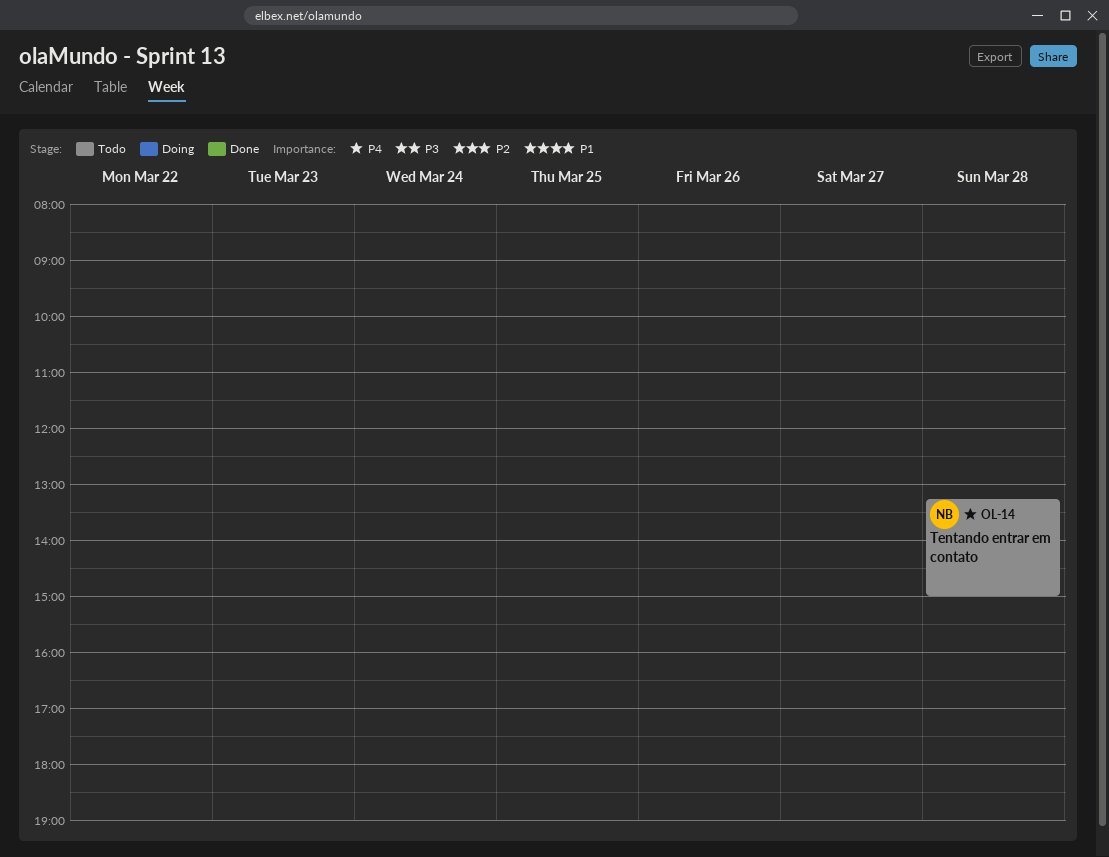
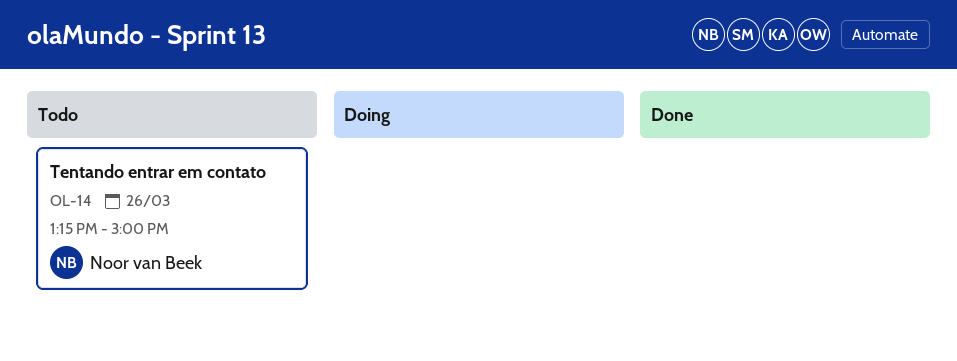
OL-14, day: Mar 28 -> Mar 26

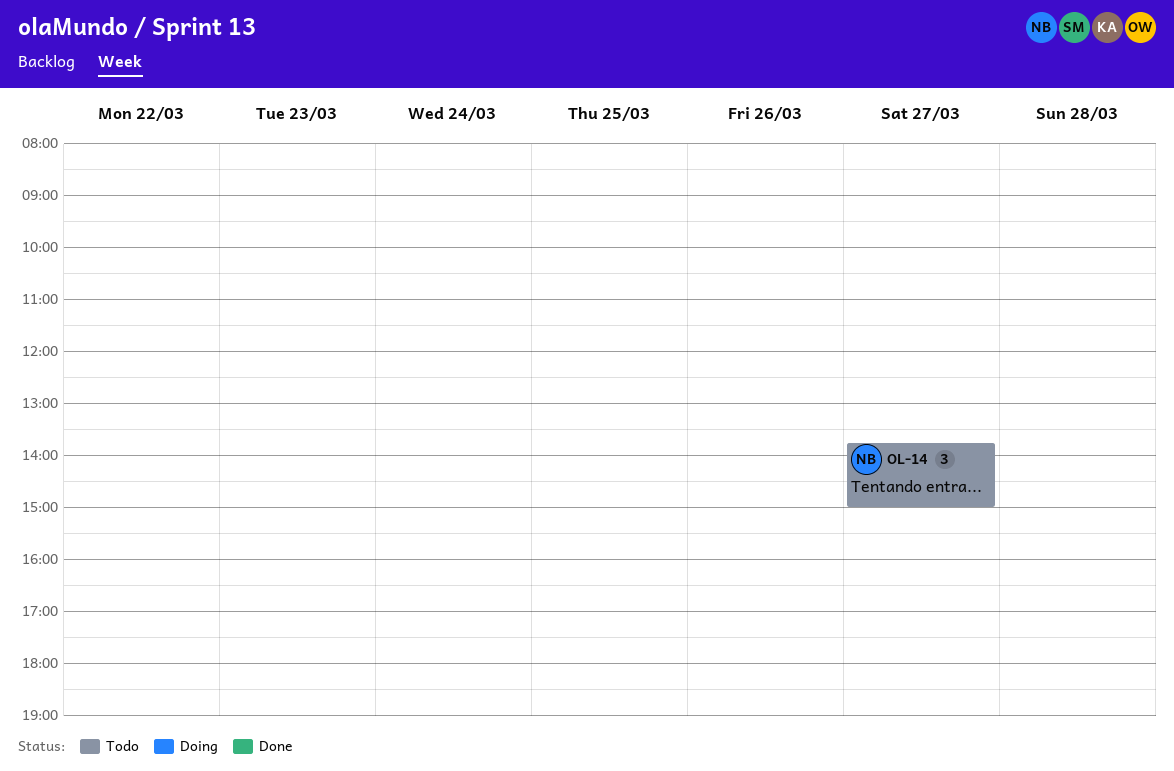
OL-14, day: Mar 26 -> Mar 27
OL-14, begins: 13:15 -> 13:45

